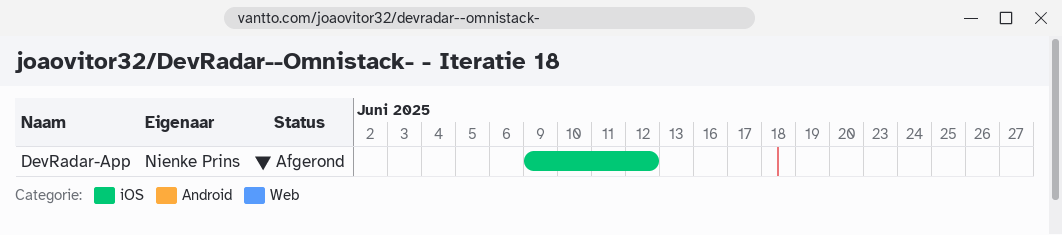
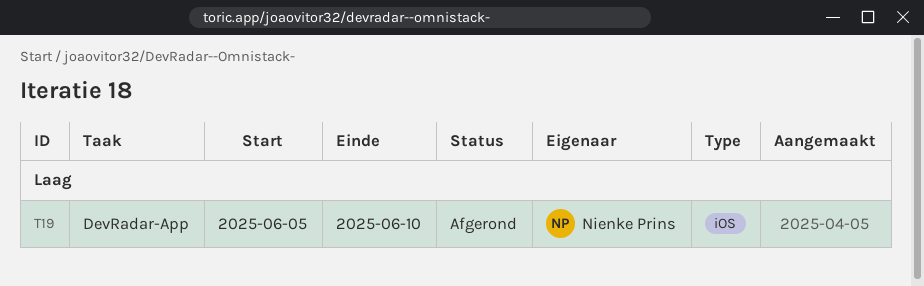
DevRadar-App, start: Jun 9 -> Jun 5
DevRadar-App, due: Jun 12 -> Jun 10

